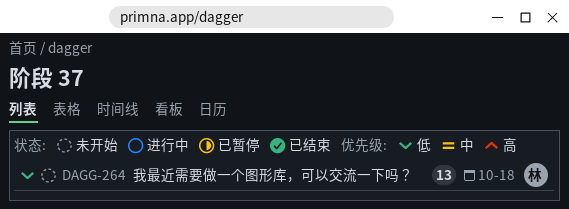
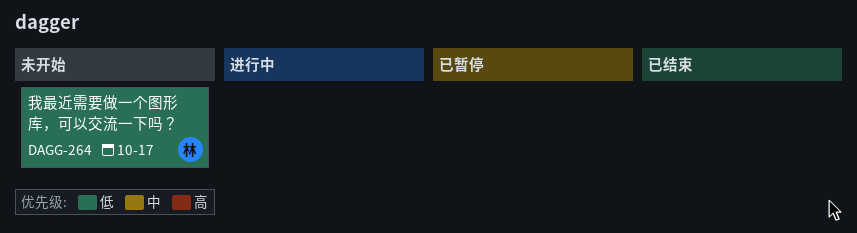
DAGG-264, due: Oct 18 -> Oct 17

